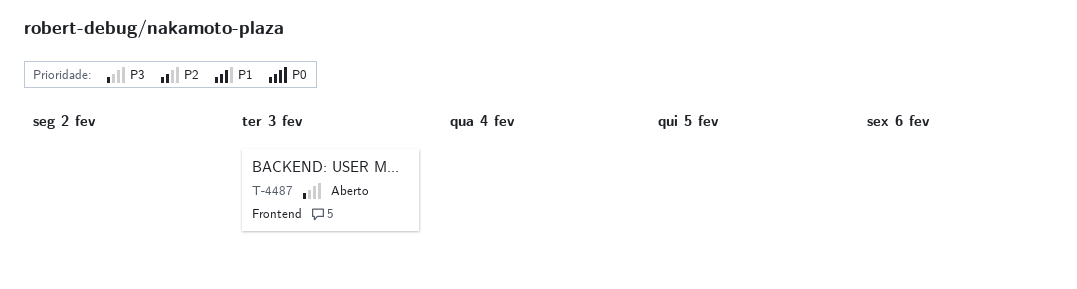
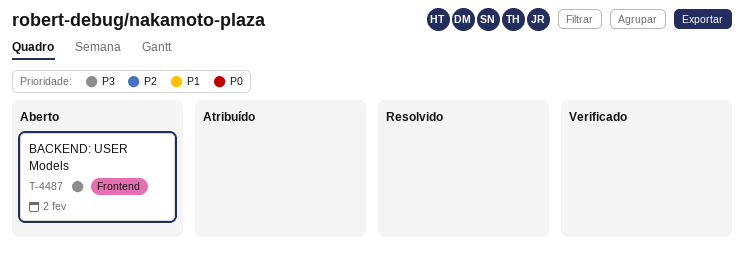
T-4487, due: Feb 3 -> Feb 2

